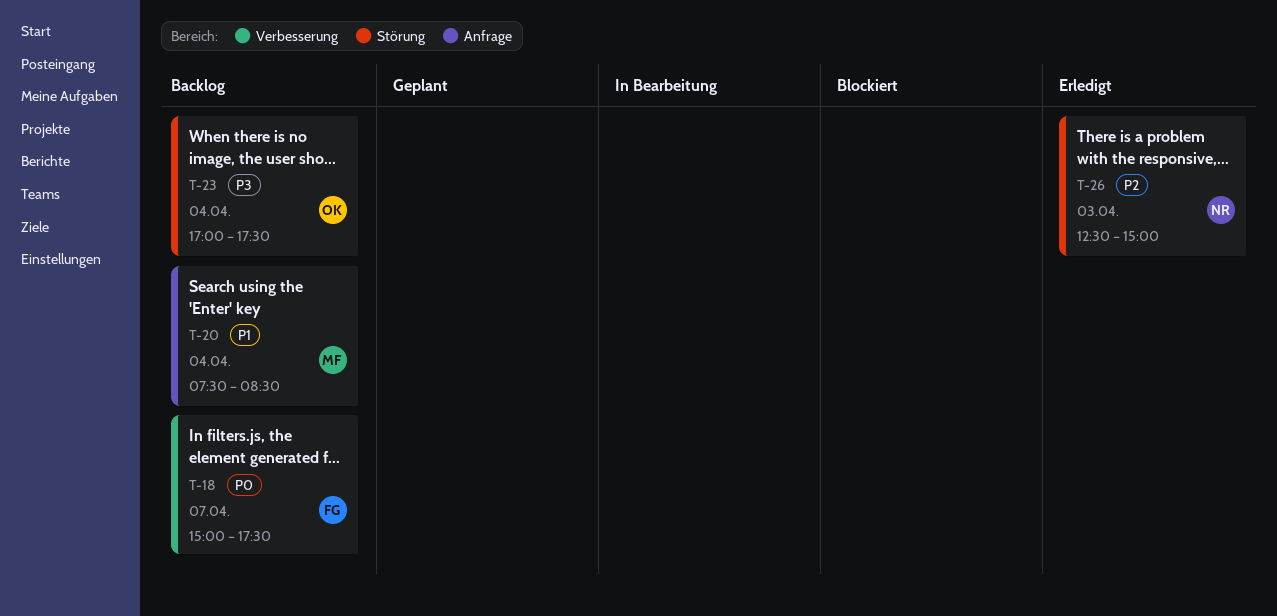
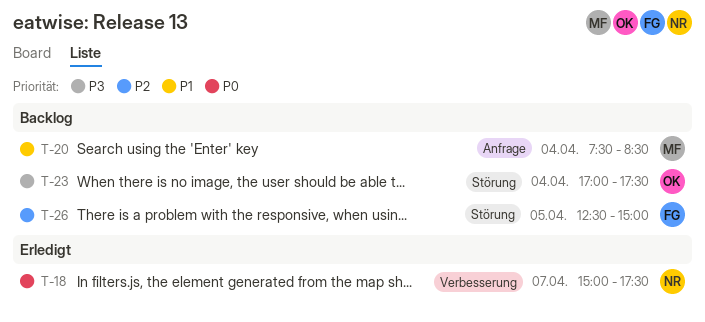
T-18, status: Backlog -> Erledigt
T-18, owner: FG -> NR
T-26, status: Erledigt -> Backlog
T-26, owner: NR -> FG
T-26, day: Apr 3 -> Apr 5

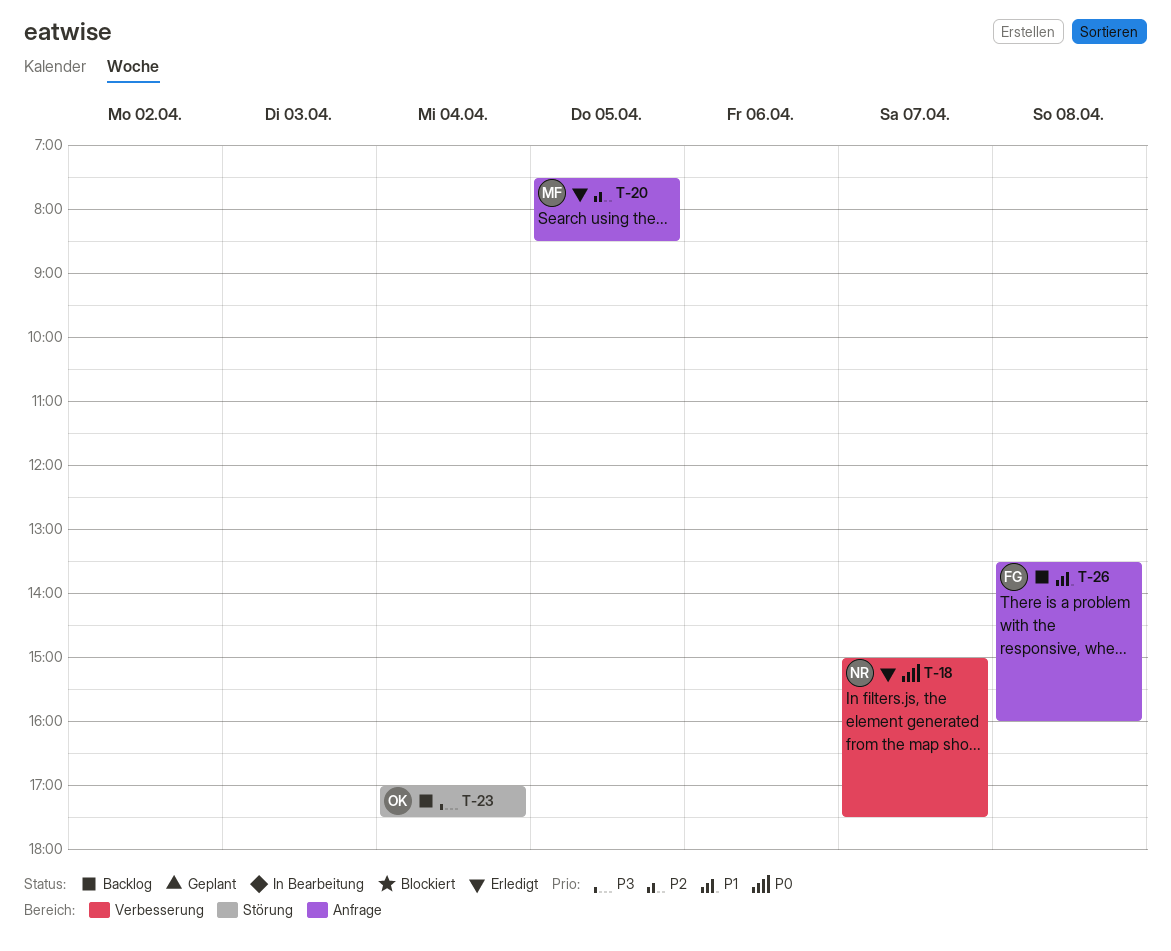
T-20, status: Backlog -> Erledigt
T-20, priority: P1 -> P2
T-20, day: Apr 4 -> Apr 5
T-26, priority: P2 -> P1
T-26, label: Störung -> Anfrage
T-26, day: Apr 5 -> Apr 8
T-26, begins: 12:30 -> 13:30
T-26, ends: 15:00 -> 16:00

